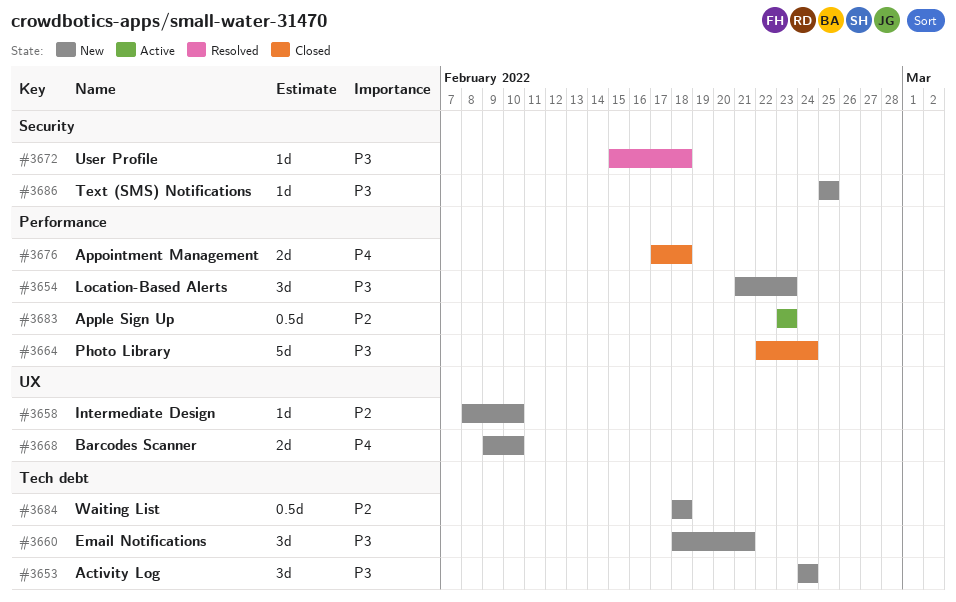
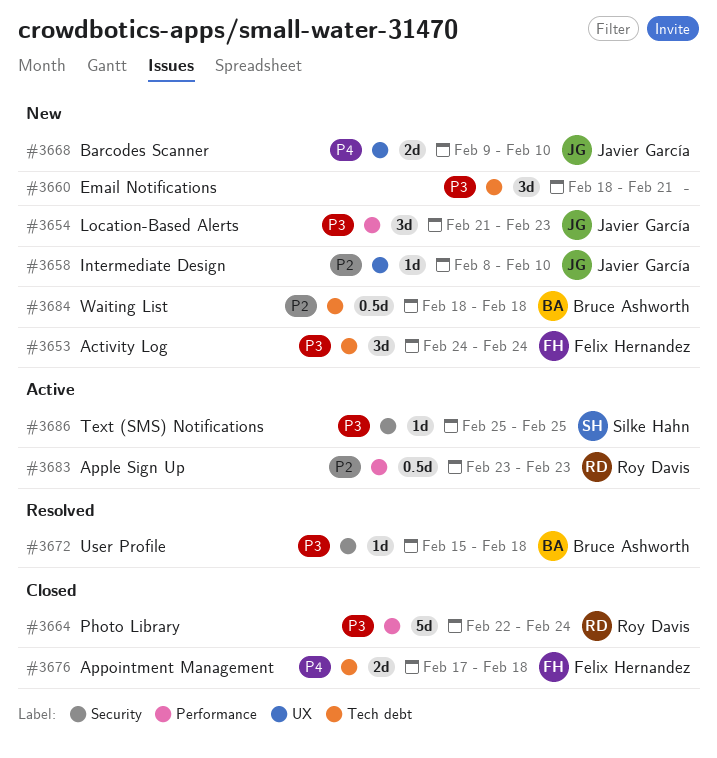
#3676, label: Performance -> Tech debt
#3686, status: New -> Active

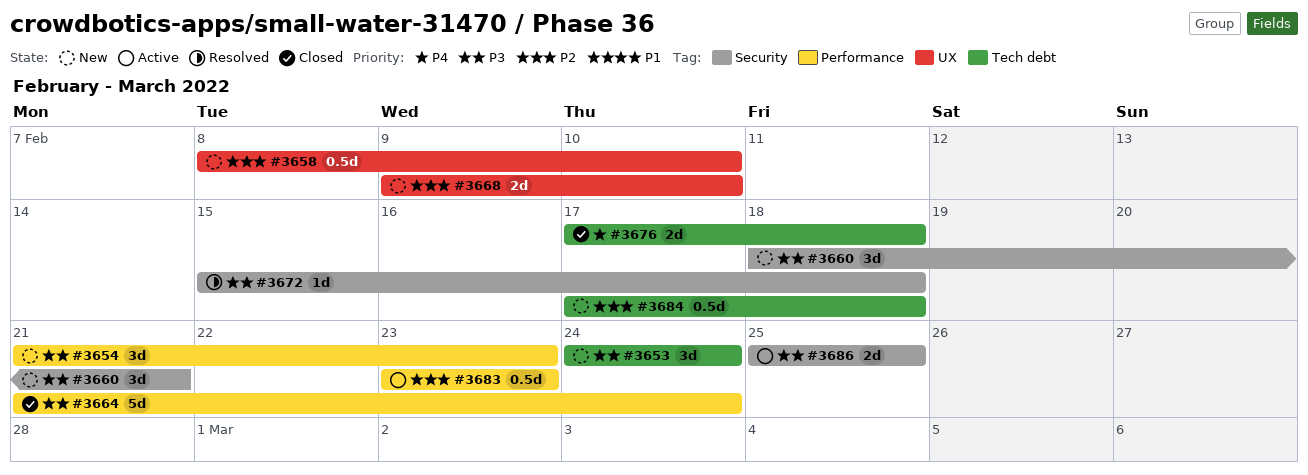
#3658, estimate: 1d -> 0.5d
#3660, label: Tech debt -> Security
#3664, start: Feb 22 -> Feb 21
#3668, priority: P4 -> P2
#3684, start: Feb 18 -> Feb 17
#3686, estimate: 1d -> 2d

